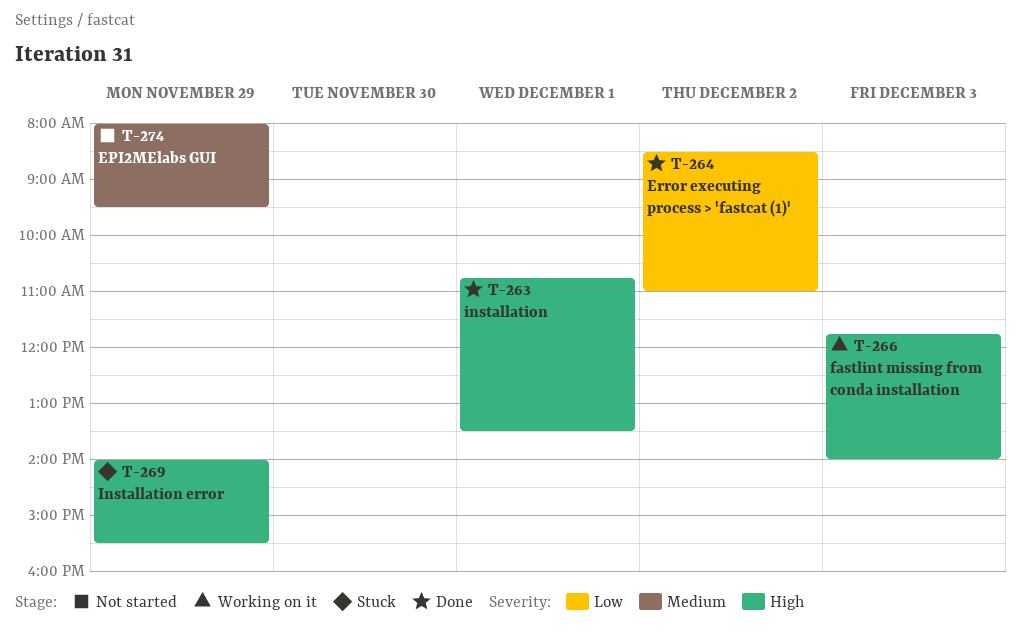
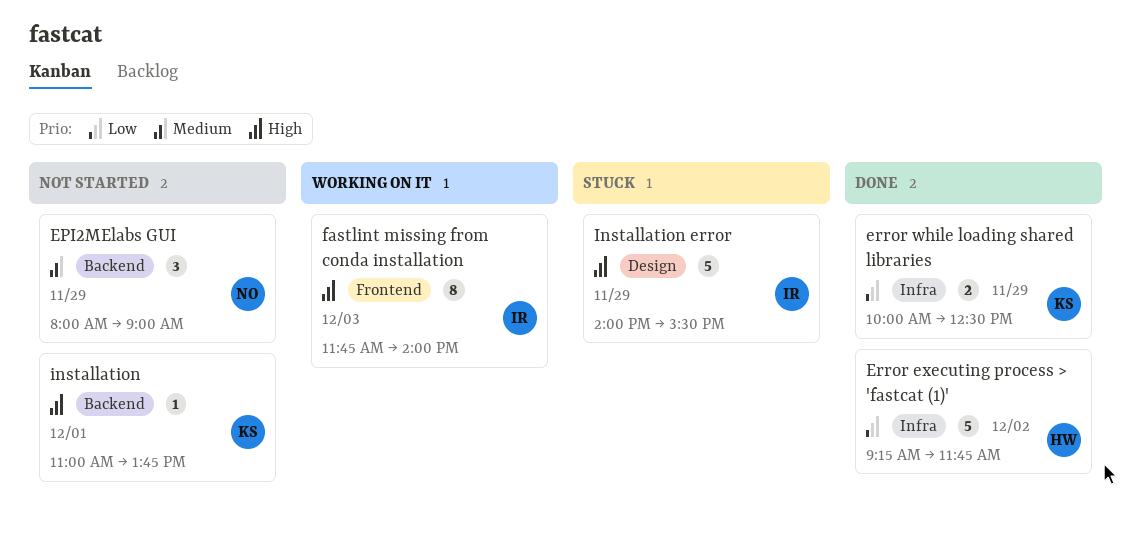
EPI2MElabs GUI, ends: 09:30 -> 09:00
Error executing process > 'fastcat (1)', begins: 08:30 -> 09:15
Error executing process > 'fastcat (1)', ends: 11:00 -> 11:45
error while loading shared libraries: none -> present
installation, status: Done -> Not started
installation, begins: 10:45 -> 11:00
installation, ends: 13:30 -> 13:45

